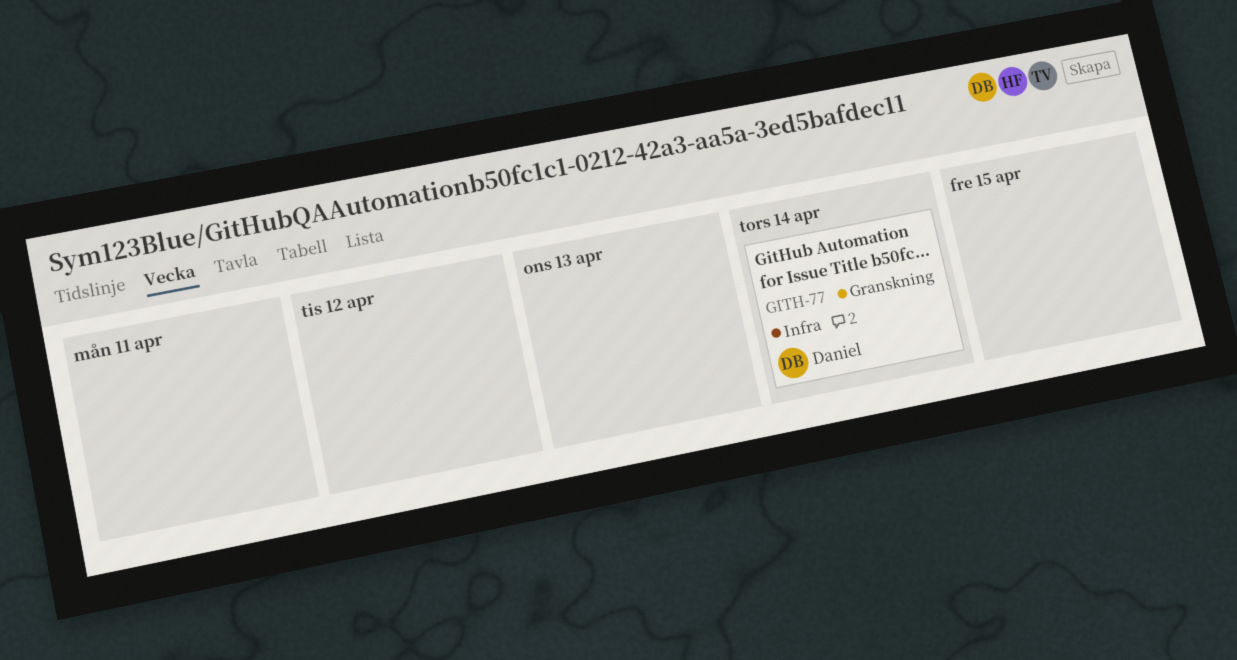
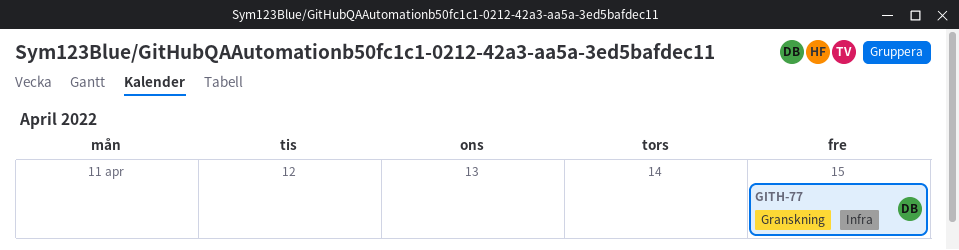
GITH-77, due: Apr 14 -> Apr 15

